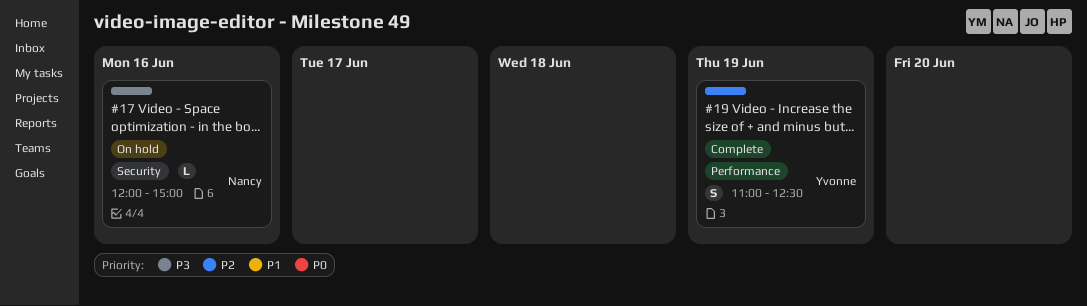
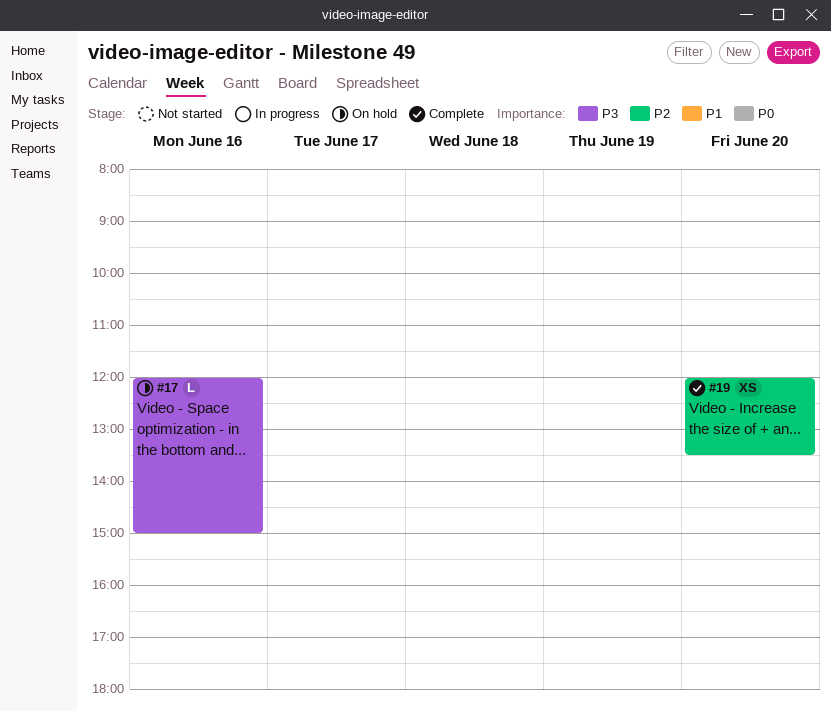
#19, estimate: S -> XS
#19, day: Jun 19 -> Jun 20
#19, begins: 11:00 -> 12:00
#19, ends: 12:30 -> 13:30

